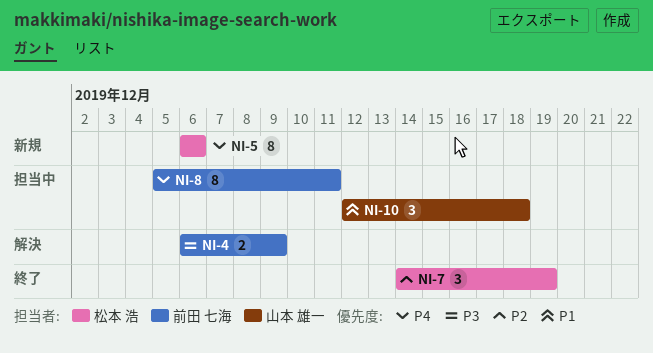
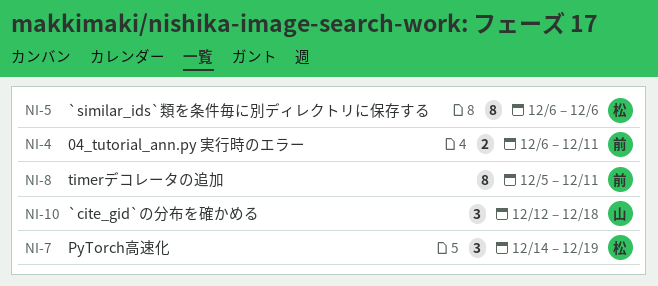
NI-4, due: Dec 9 -> Dec 11

